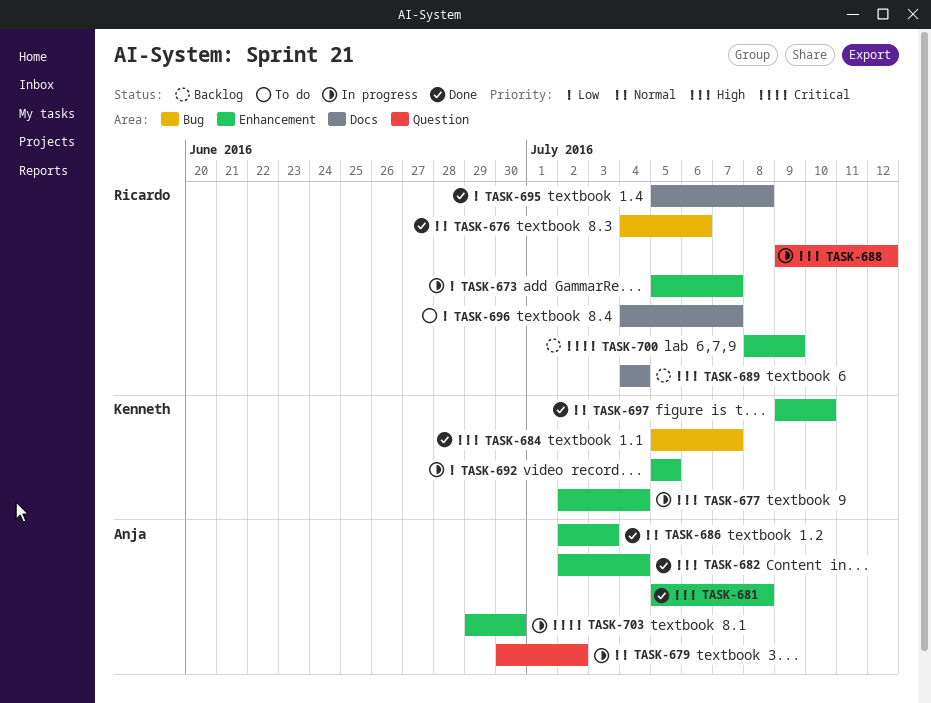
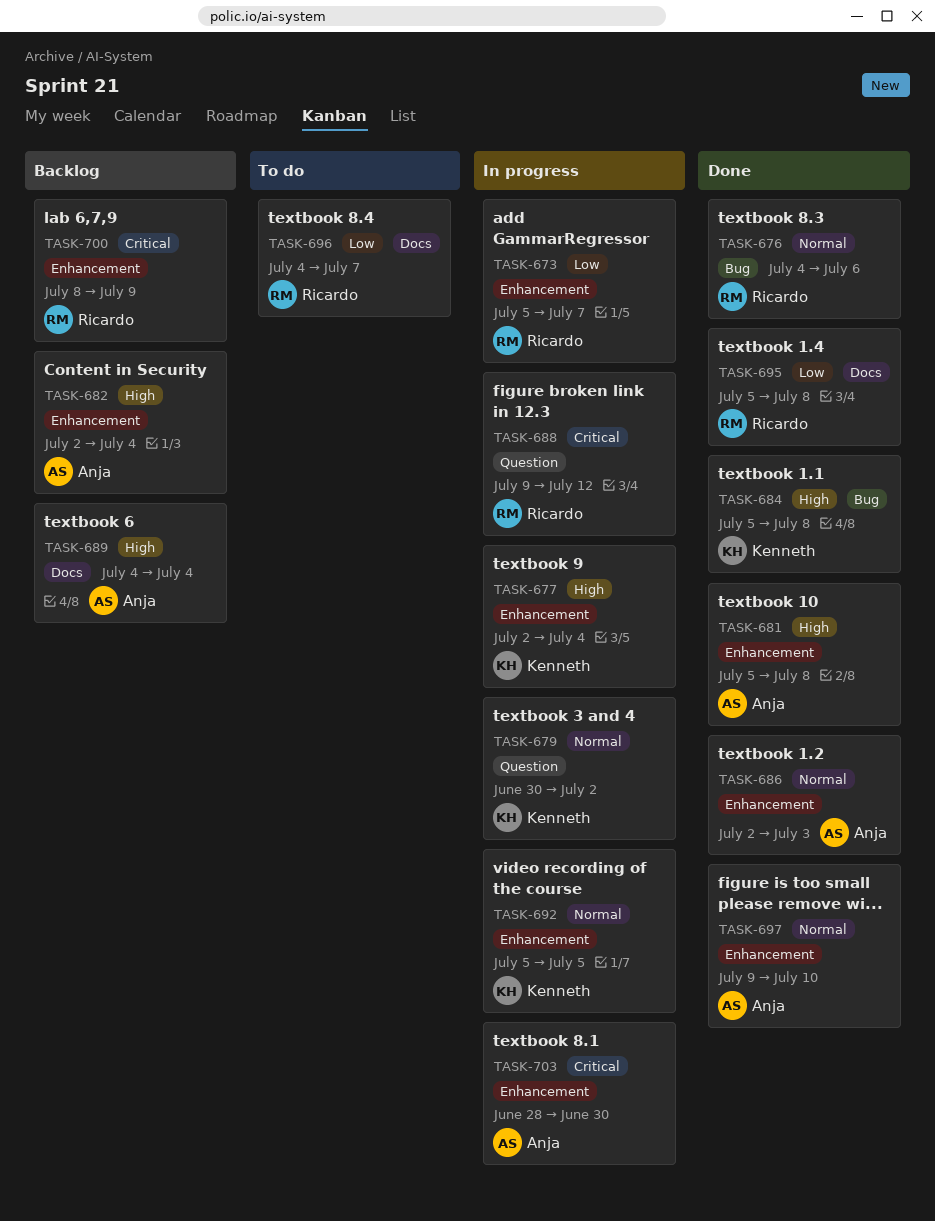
TASK-679, owner: Anja -> Kenneth
TASK-682, status: Done -> Backlog
TASK-684, due: Jul 7 -> Jul 8
TASK-688, priority: High -> Critical
TASK-689, owner: Ricardo -> Anja
TASK-692, priority: Low -> Normal
TASK-697, owner: Kenneth -> Anja
TASK-703, start: Jun 29 -> Jun 28

